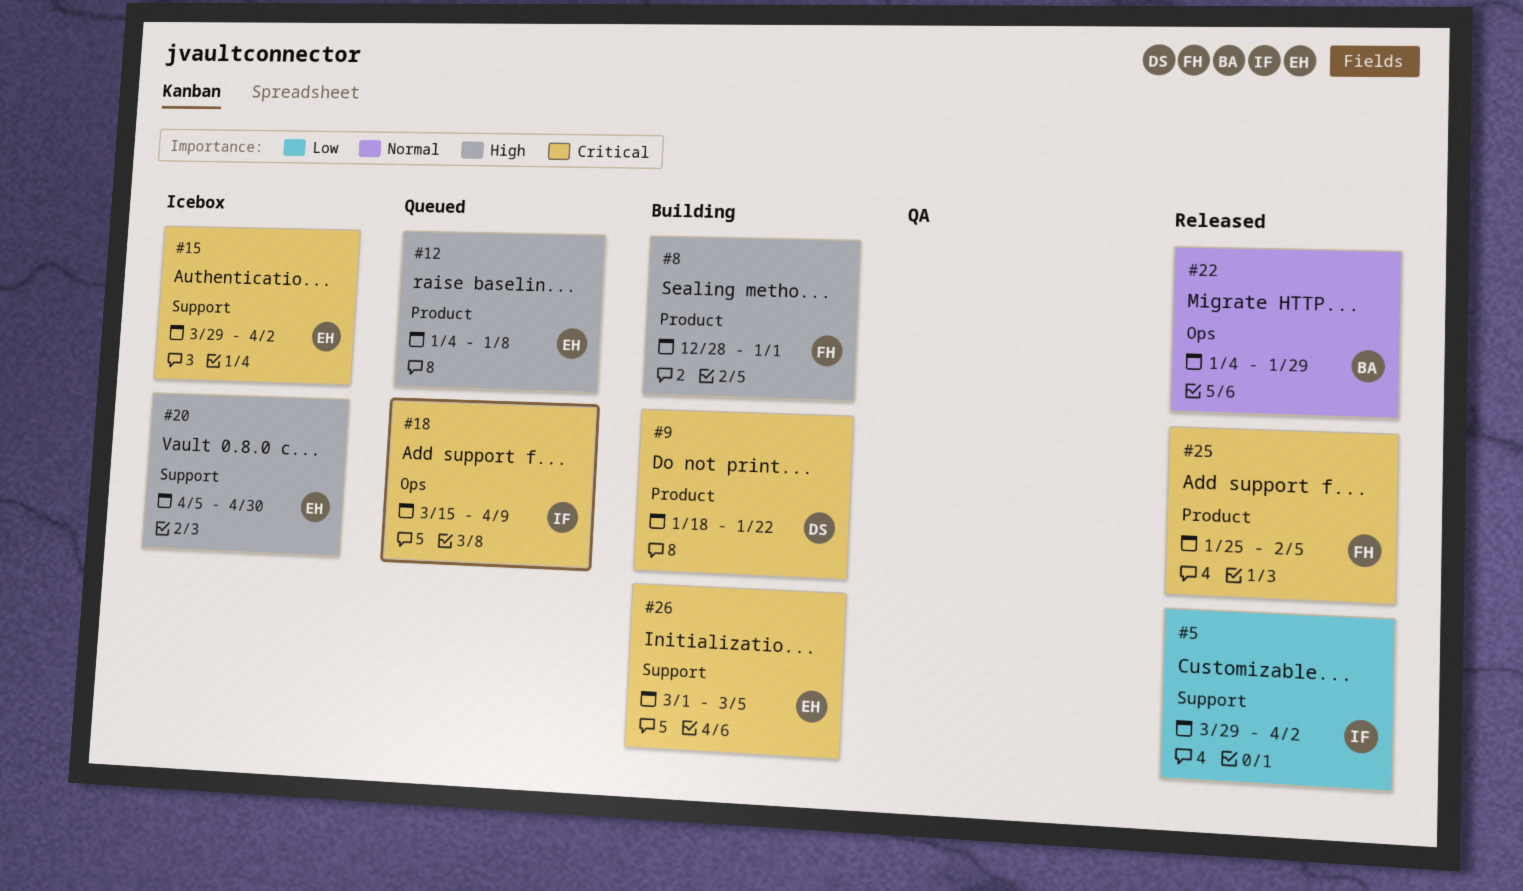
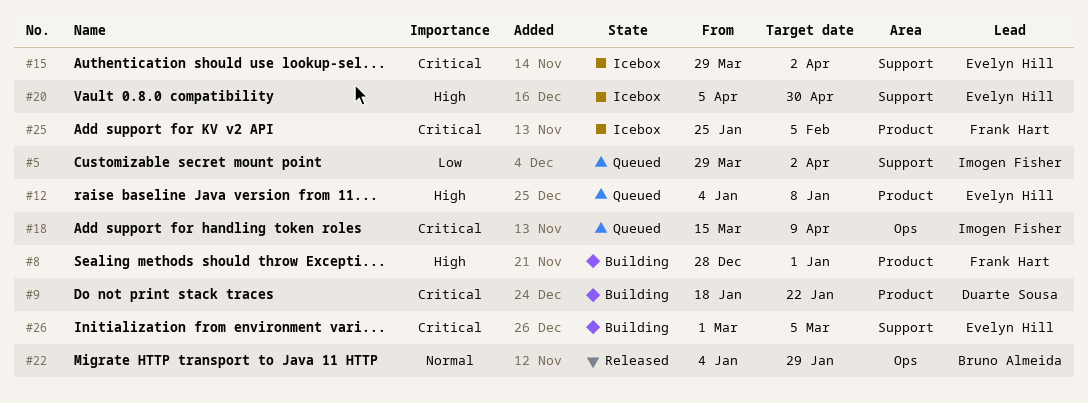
#5, status: Released -> Queued
#25, status: Released -> Icebox

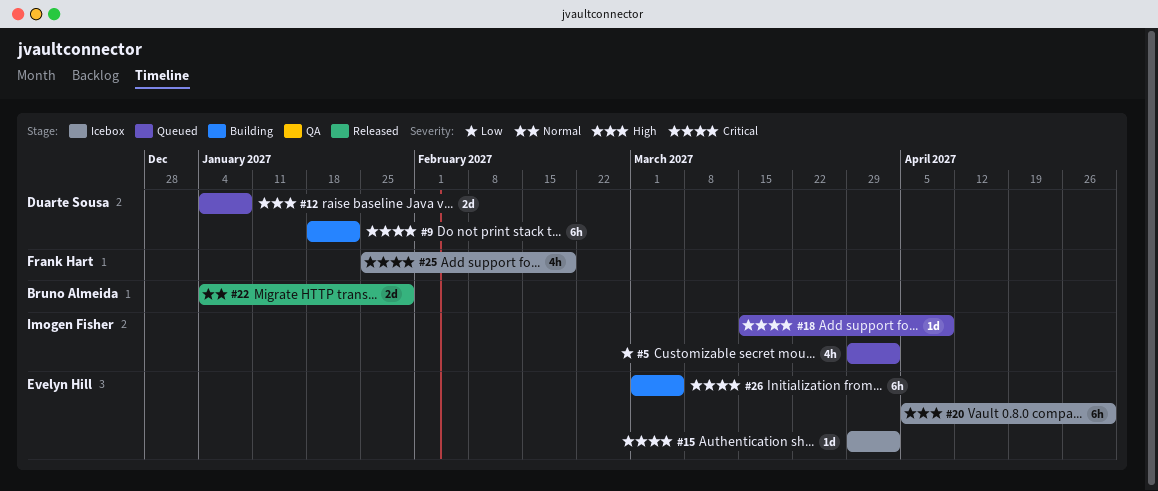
#8: present -> none
#12, owner: Evelyn Hill -> Duarte Sousa
#25, due: Feb 5 -> Feb 19

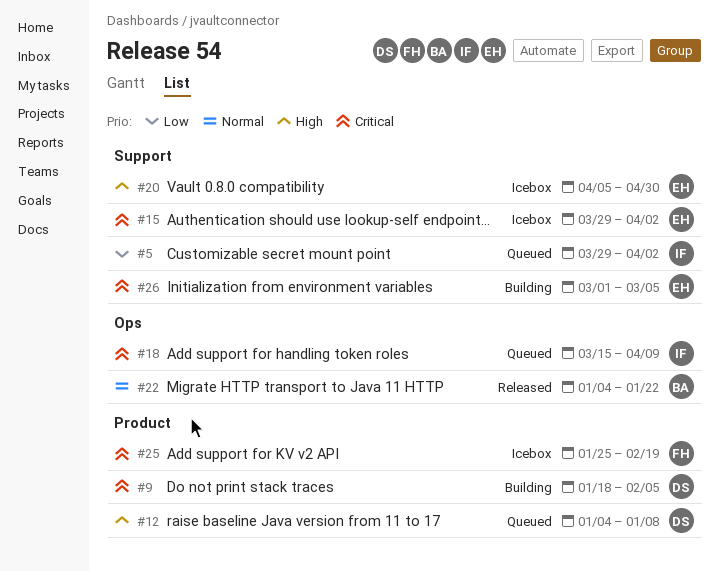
#9, due: Jan 22 -> Feb 5
#22, due: Jan 29 -> Jan 22

